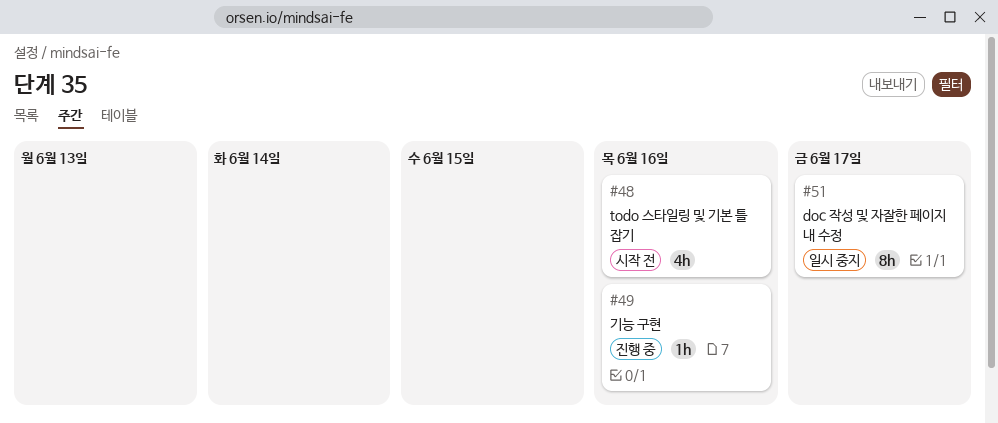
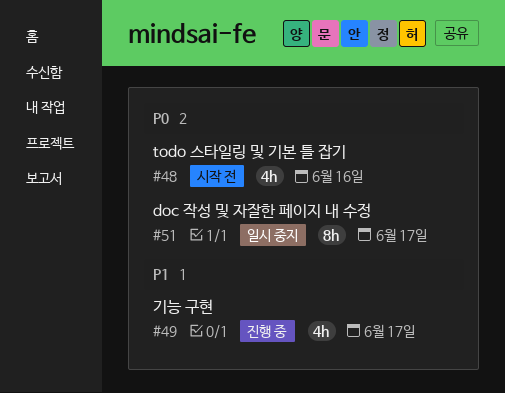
#49, estimate: 1h -> 4h
#49, due: Jun 16 -> Jun 17

